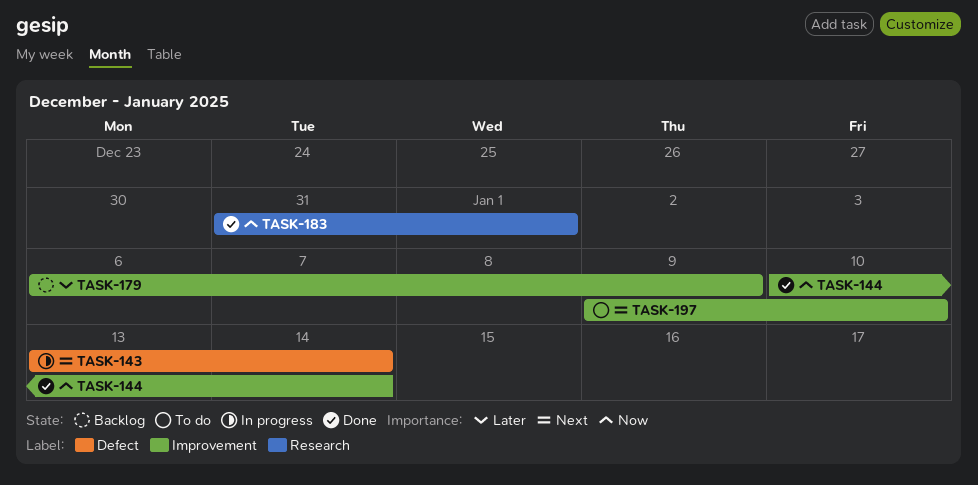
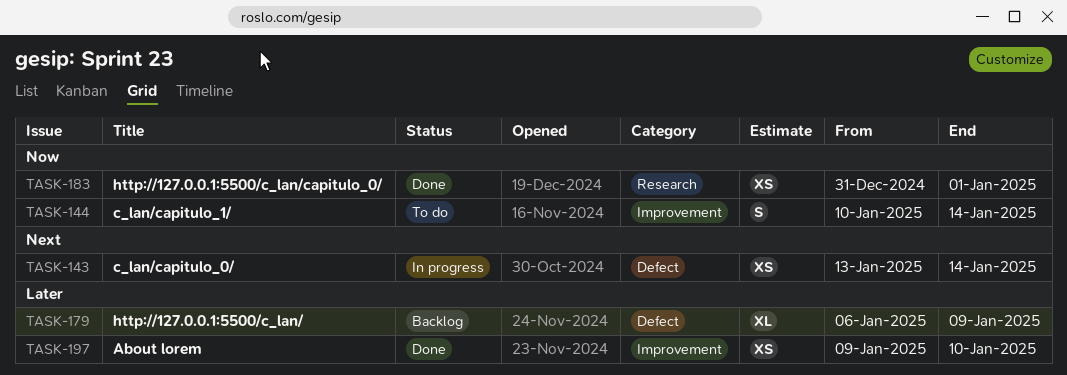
TASK-144, status: Done -> To do
TASK-179, label: Improvement -> Defect
TASK-197, status: To do -> Done
TASK-197, priority: Next -> Later

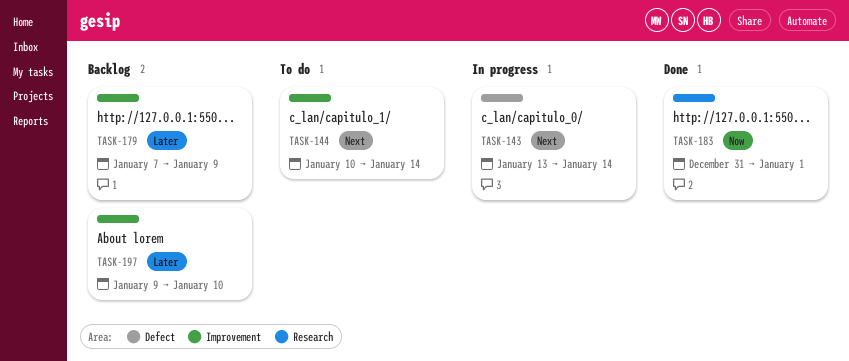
TASK-144, priority: Now -> Next
TASK-179, label: Defect -> Improvement
TASK-179, start: Jan 6 -> Jan 7
TASK-197, status: Done -> Backlog

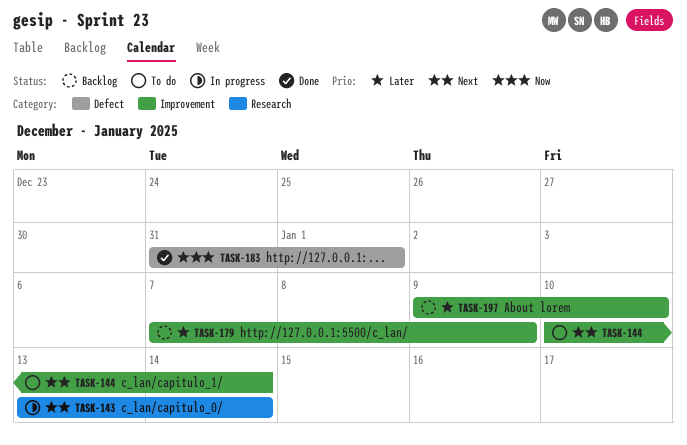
TASK-143, label: Defect -> Research
TASK-183, label: Research -> Defect

